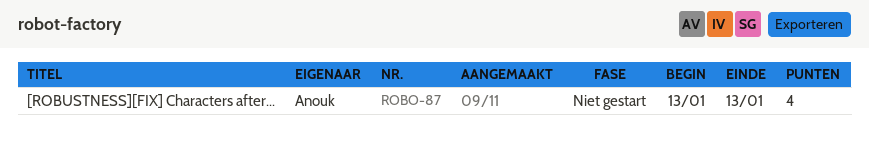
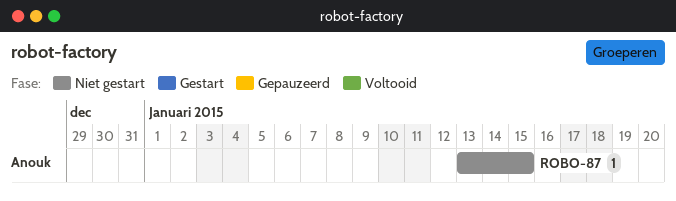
ROBO-87, estimate: 4 -> 1
ROBO-87, due: Jan 13 -> Jan 15

